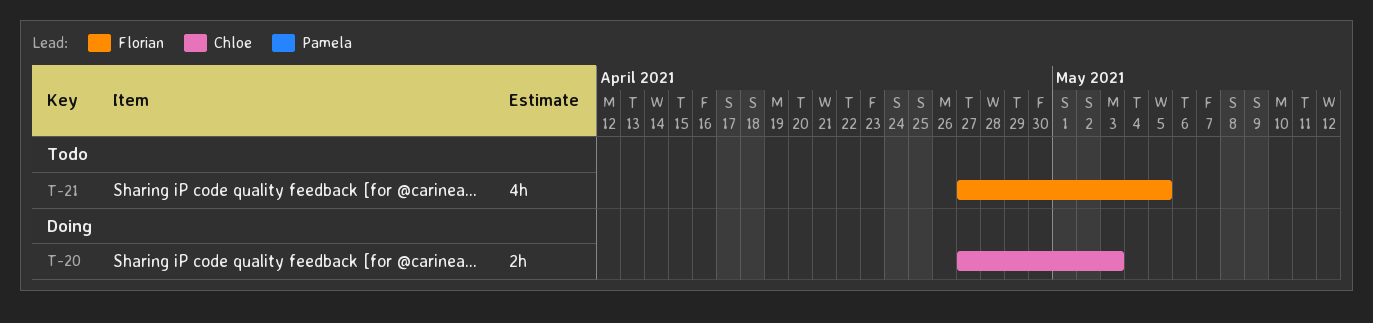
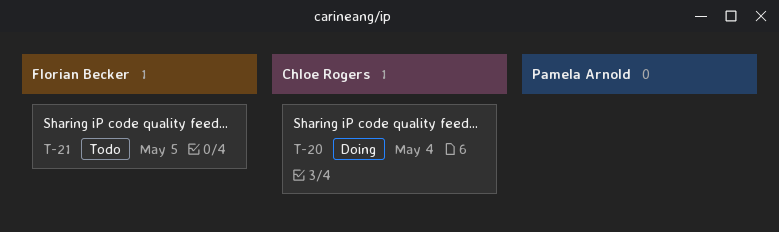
T-20, due: May 3 -> May 4

